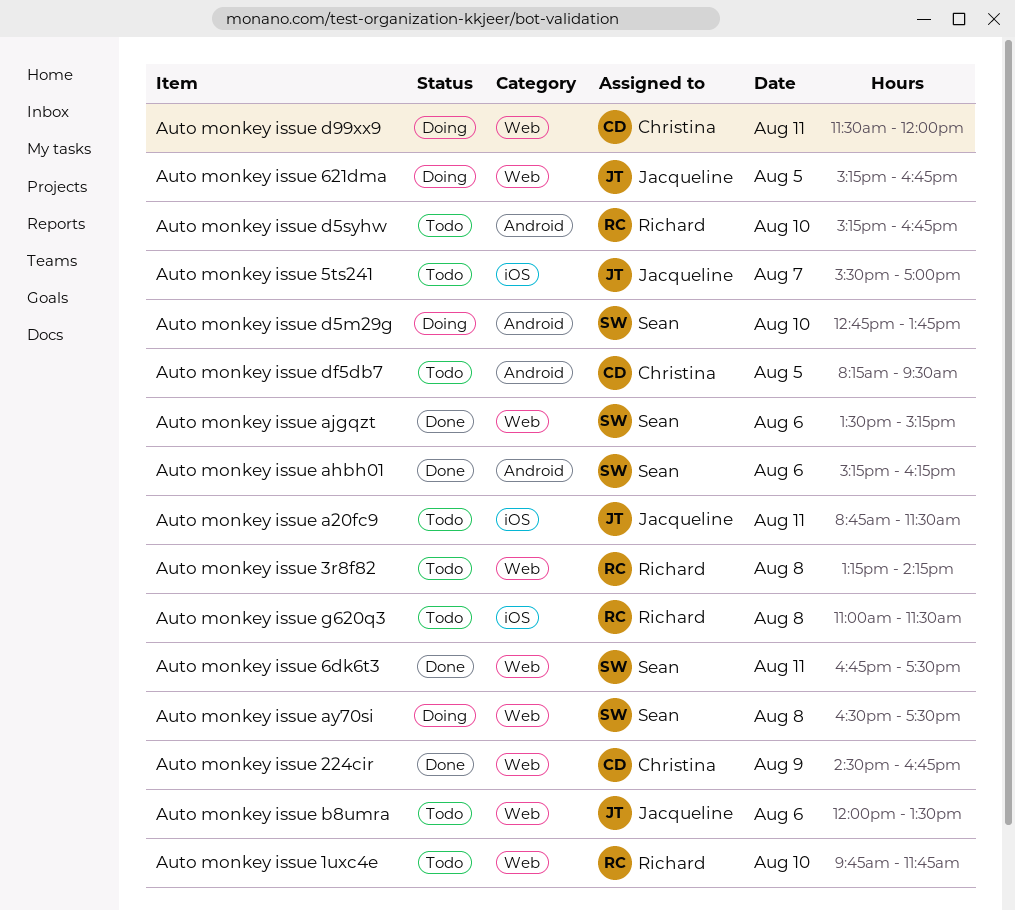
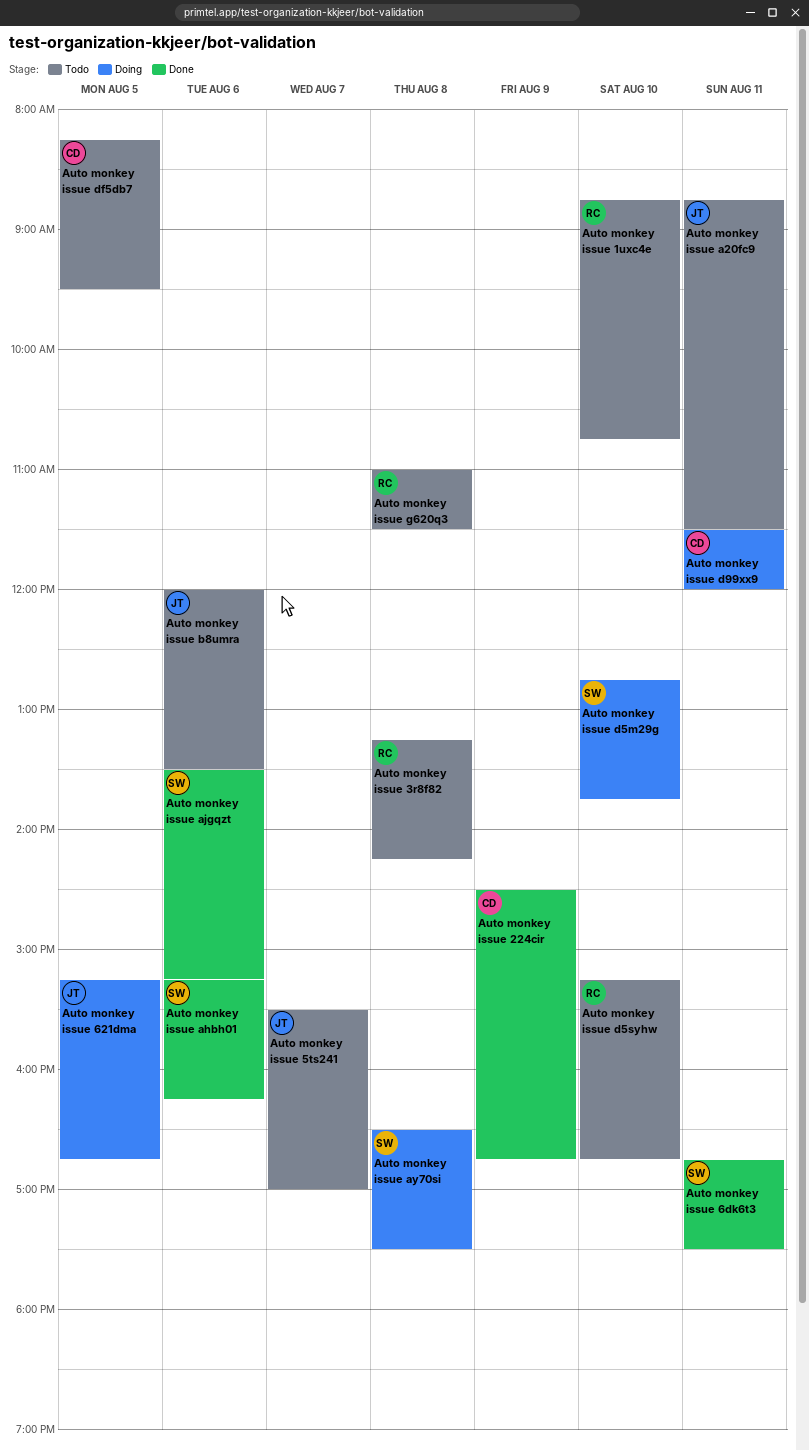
Auto monkey issue 1uxc4e, begins: 09:45 -> 08:45
Auto monkey issue 1uxc4e, ends: 11:45 -> 10:45

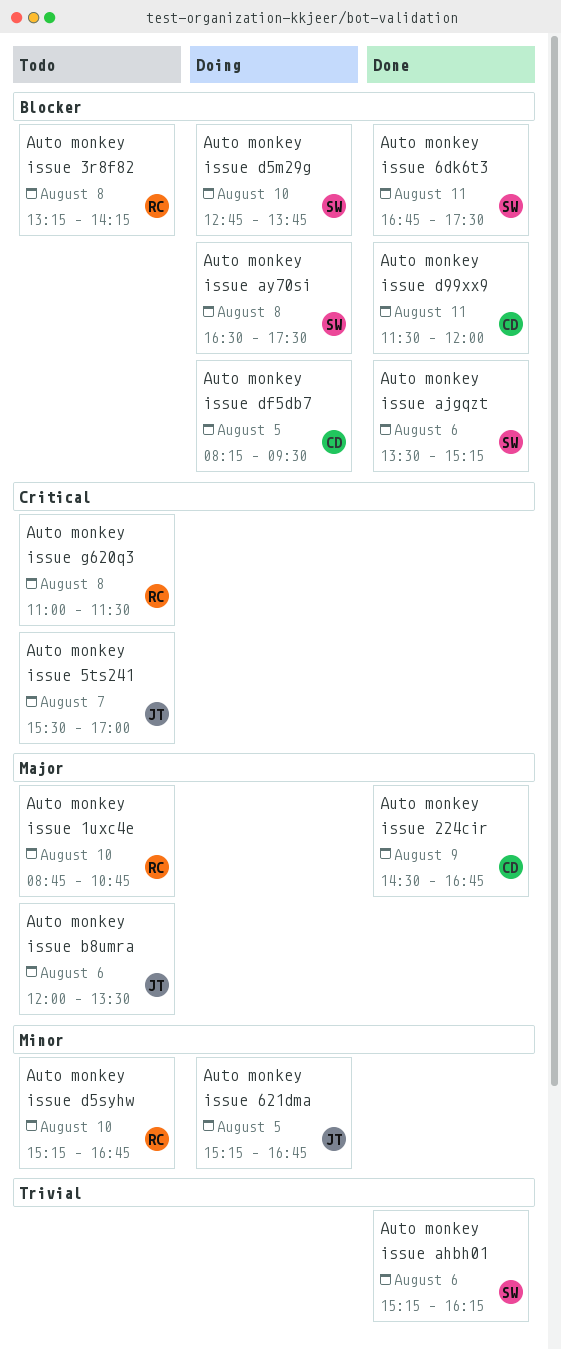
Auto monkey issue a20fc9: present -> none
Auto monkey issue d99xx9, status: Doing -> Done
Auto monkey issue df5db7, status: Todo -> Doing

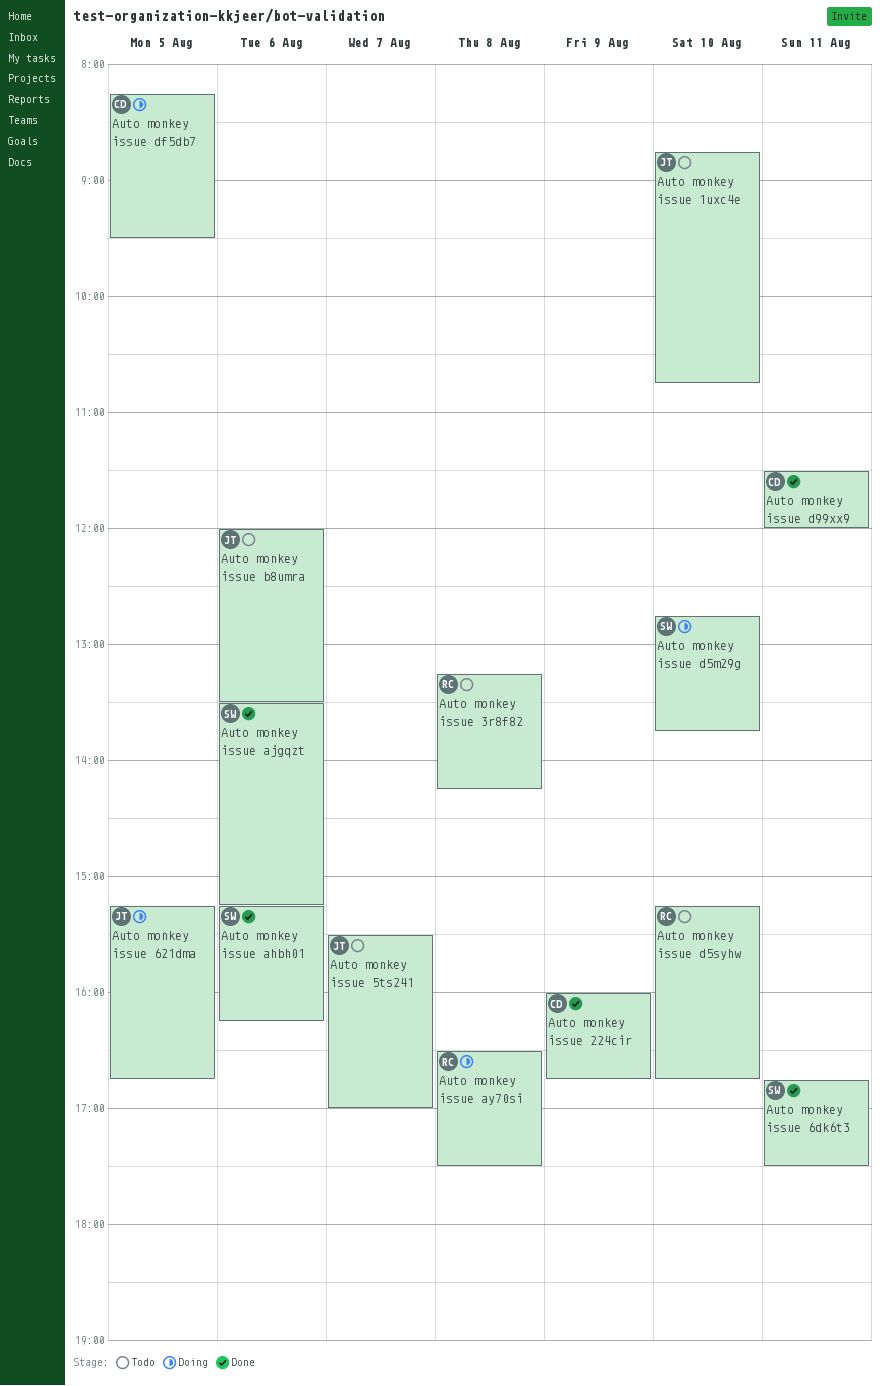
Auto monkey issue 1uxc4e, owner: RC -> JT
Auto monkey issue 224cir, begins: 14:30 -> 16:00
Auto monkey issue ay70si, owner: SW -> RC
Auto monkey issue g620q3: present -> none

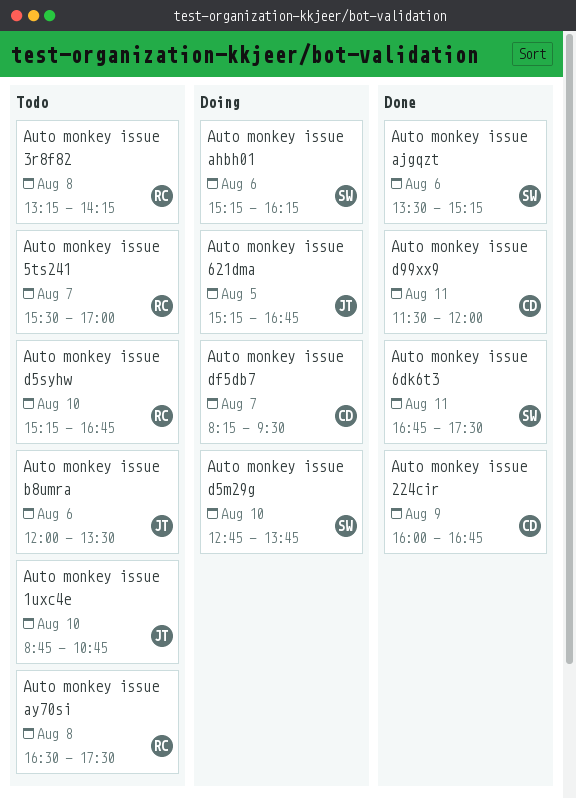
Auto monkey issue 5ts241, owner: JT -> RC
Auto monkey issue ahbh01, status: Done -> Doing
Auto monkey issue ay70si, status: Doing -> Todo
Auto monkey issue df5db7, day: Aug 5 -> Aug 7

